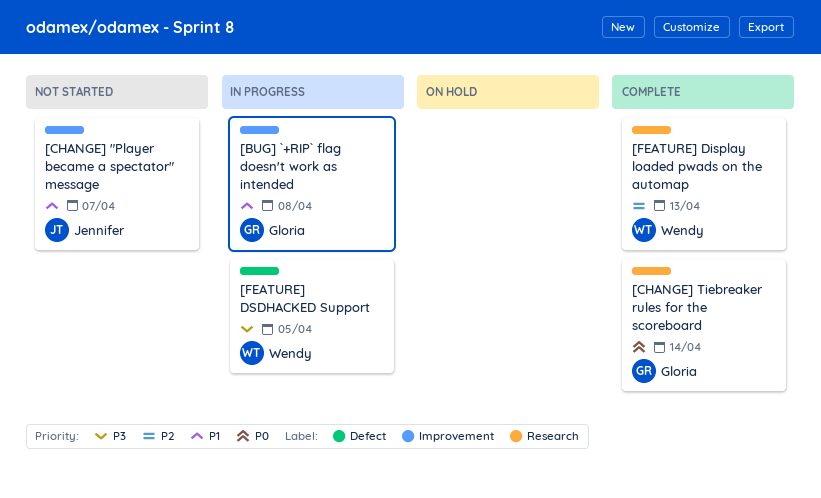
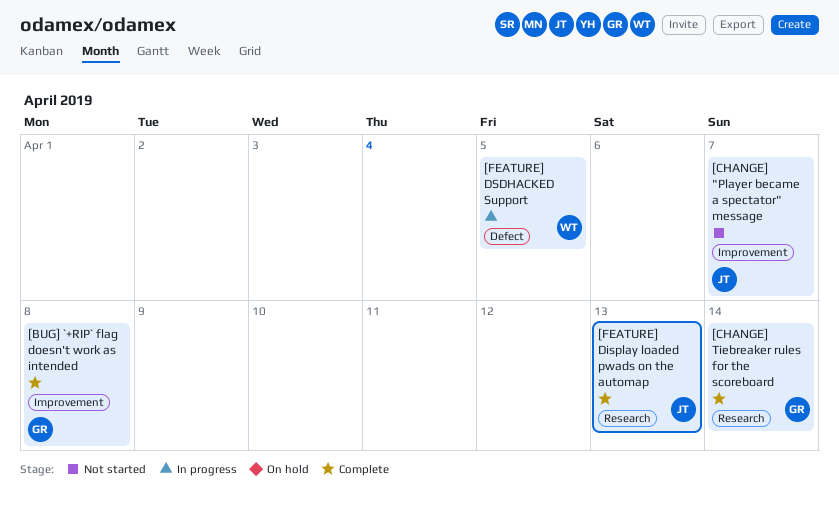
[BUG] `+RIP` flag doesn't work as intended, status: In progress -> Complete
[FEATURE] Display loaded pwads on the automap, owner: Wendy -> Jennifer

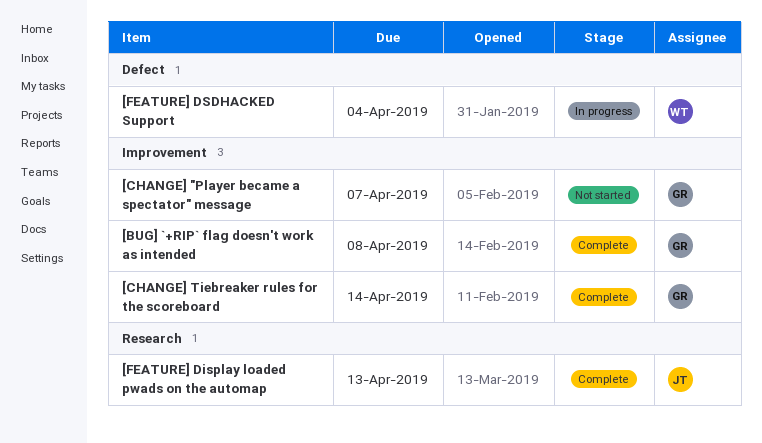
[CHANGE] "Player became a spectator" message, owner: JT -> GR
[CHANGE] Tiebreaker rules for the scoreboard, label: Research -> Improvement
[FEATURE] DSDHACKED Support, due: Apr 5 -> Apr 4

